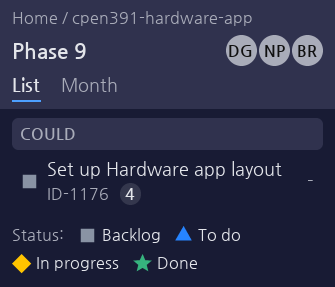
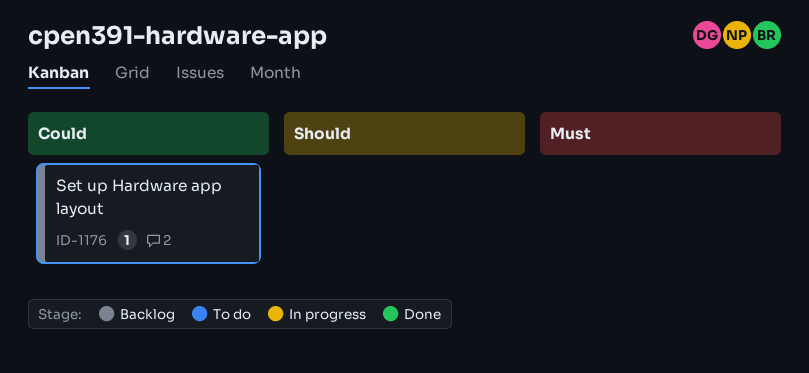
ID-1176, estimate: 4 -> 1

